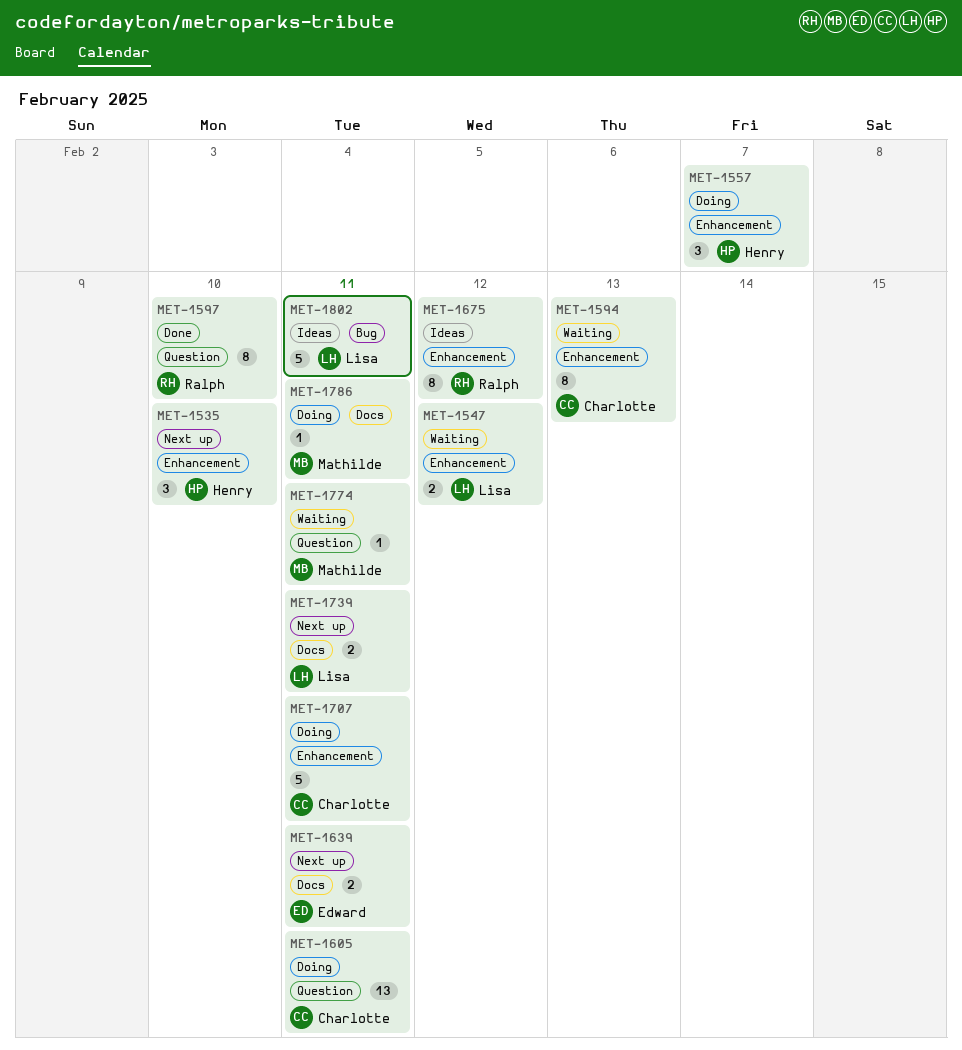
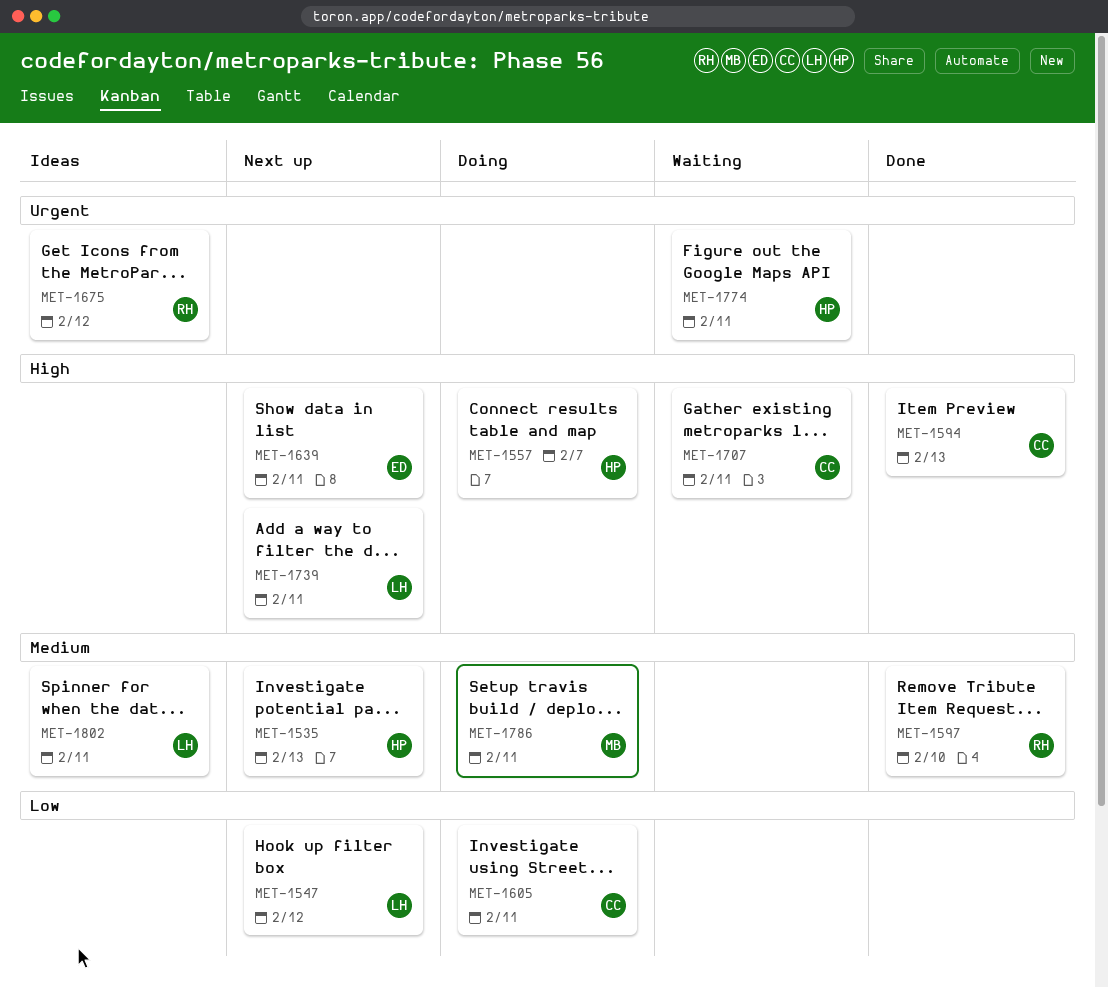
MET-1535, due: Feb 10 -> Feb 13
MET-1547, status: Waiting -> Next up
MET-1594, status: Waiting -> Done
MET-1707, status: Doing -> Waiting
MET-1774, owner: Mathilde -> Henry

